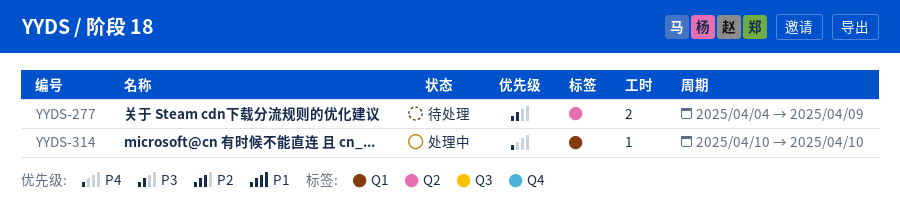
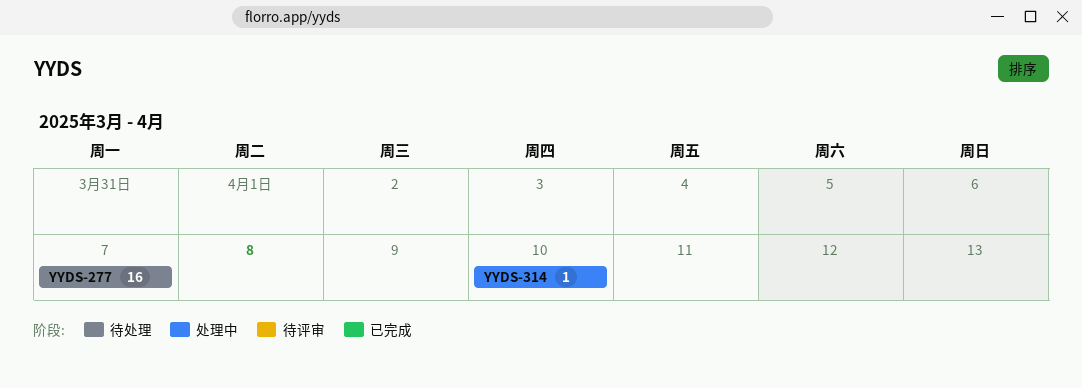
YYDS-277, estimate: 2 -> 16
YYDS-277, start: Apr 4 -> Apr 7
YYDS-277, due: Apr 9 -> Apr 7

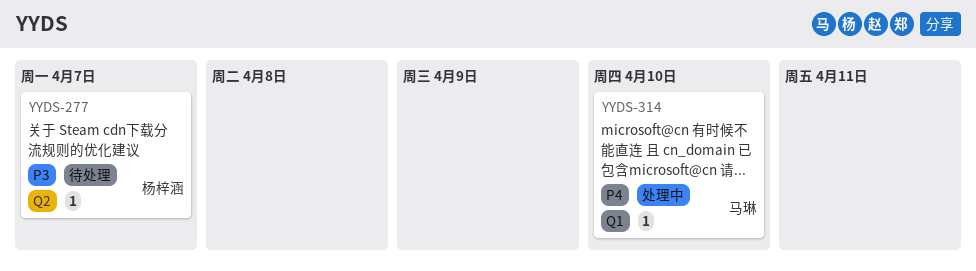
YYDS-277, estimate: 16 -> 1

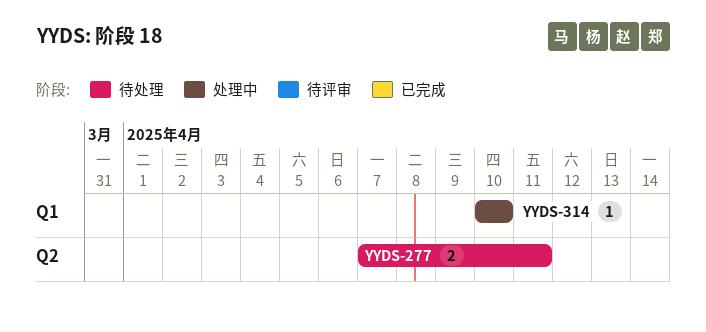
YYDS-277, estimate: 1 -> 2
YYDS-277, due: Apr 7 -> Apr 11

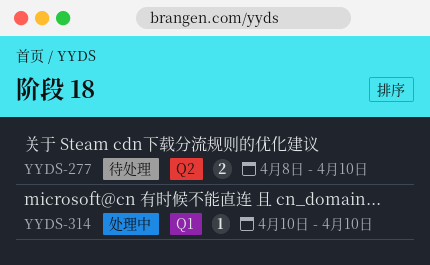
YYDS-277, start: Apr 7 -> Apr 8
YYDS-277, due: Apr 11 -> Apr 10

